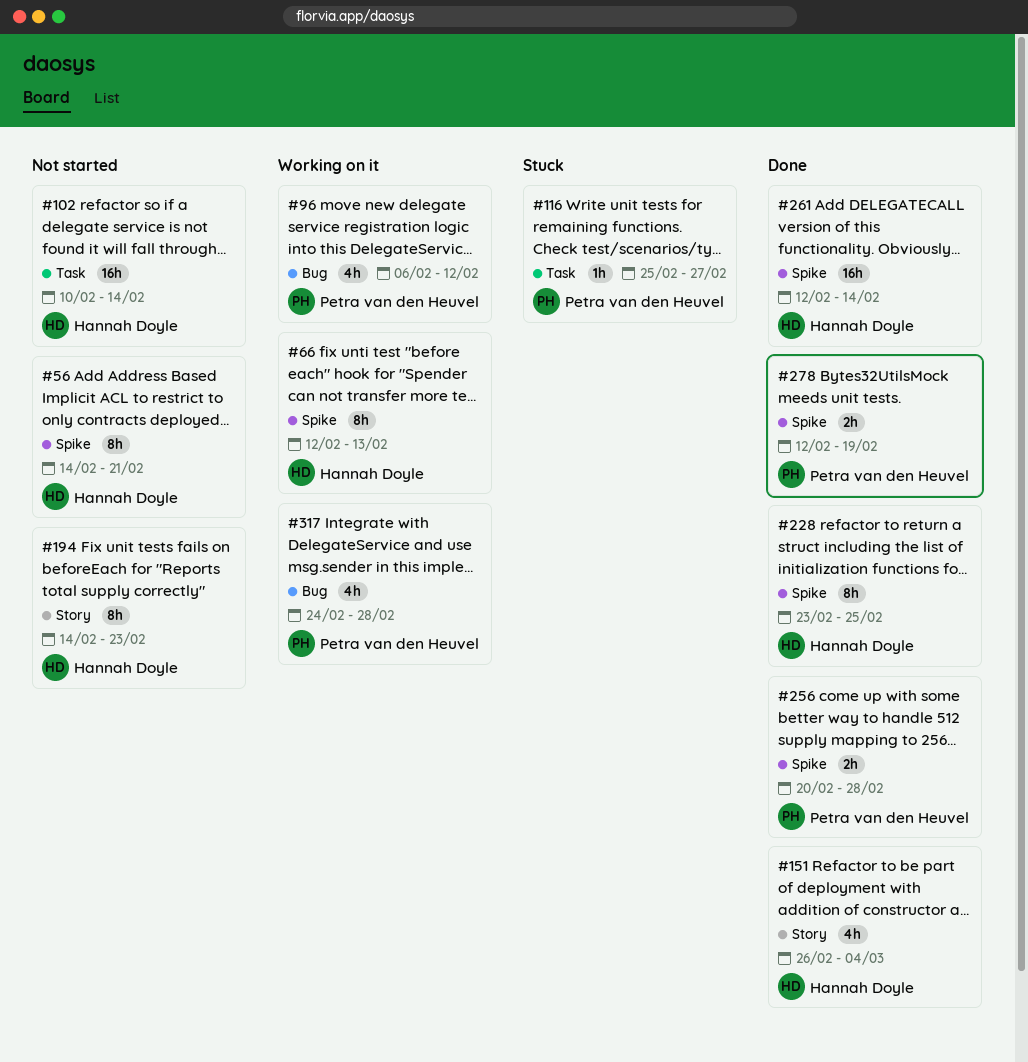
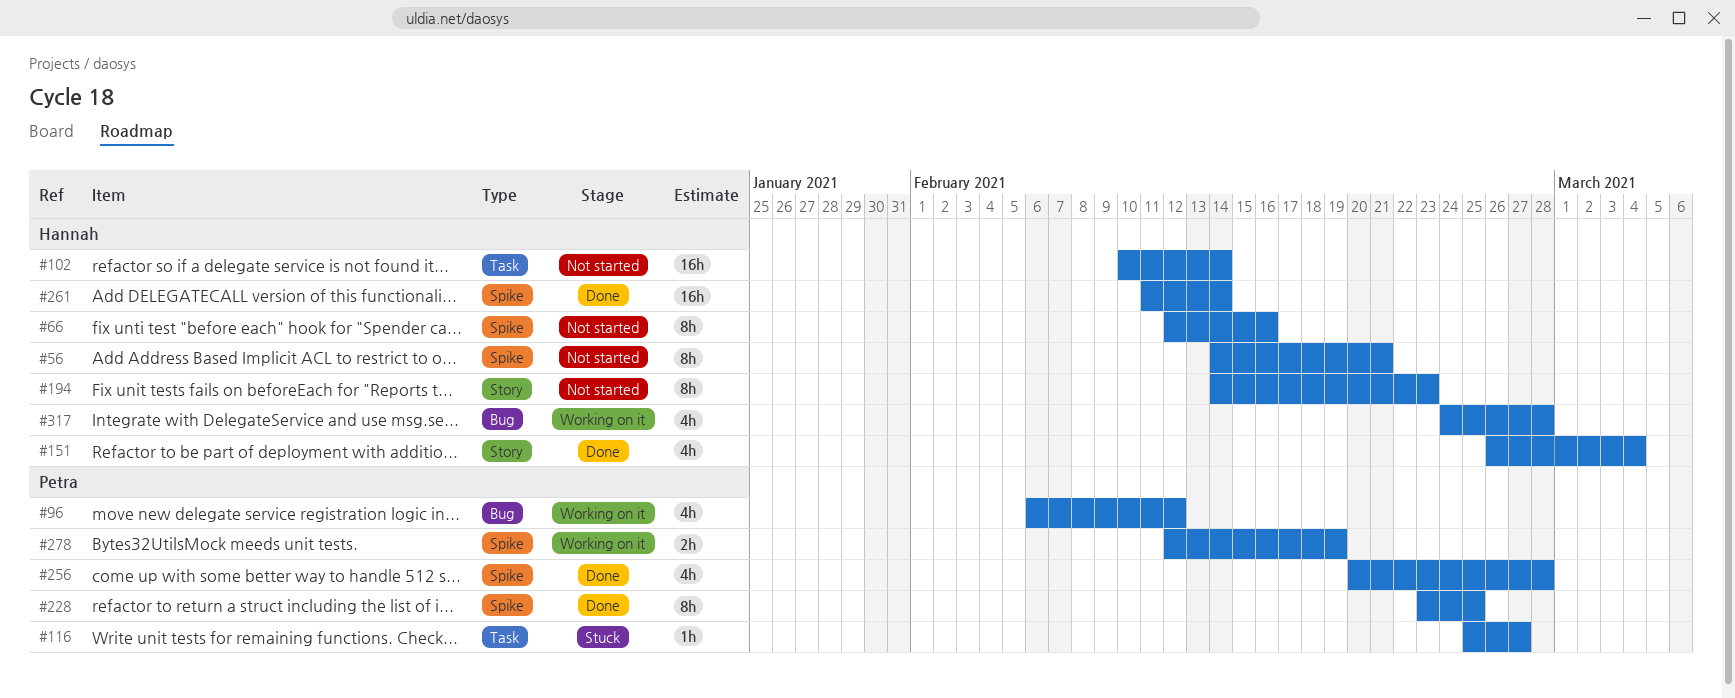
#66, status: Working on it -> Not started
#66, due: Feb 13 -> Feb 16
#228, owner: Hannah Doyle -> Petra van den Heuvel
#256, estimate: 2h -> 4h
#261, start: Feb 12 -> Feb 11
#278, status: Done -> Working on it
#317, owner: Petra van den Heuvel -> Hannah Doyle

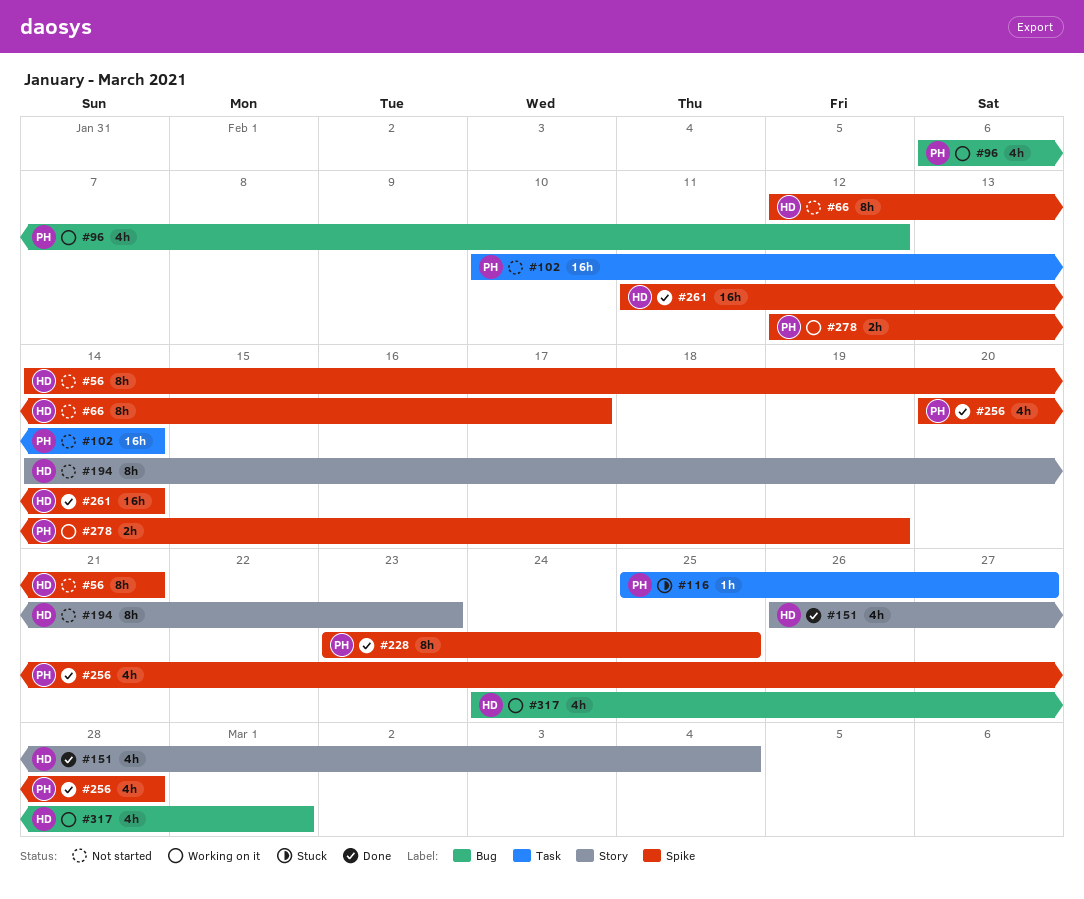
#66, due: Feb 16 -> Feb 17
#102, owner: Hannah -> Petra
#317, due: Feb 28 -> Mar 1

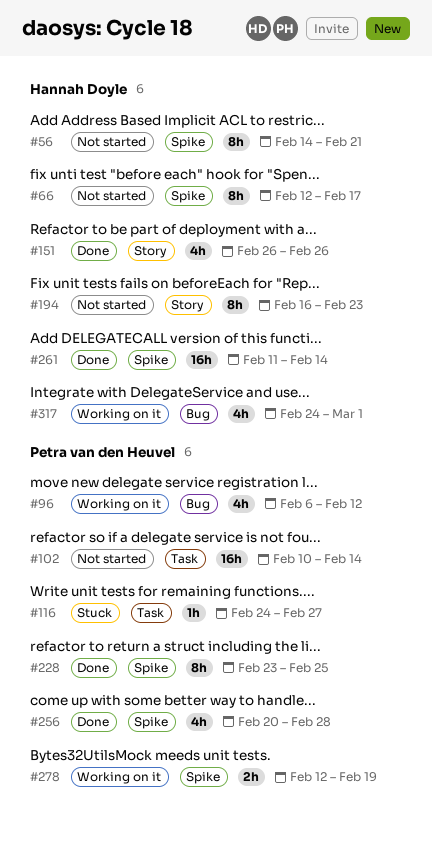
#116, start: Feb 25 -> Feb 24
#151, due: Mar 4 -> Feb 26
#194, start: Feb 14 -> Feb 16

